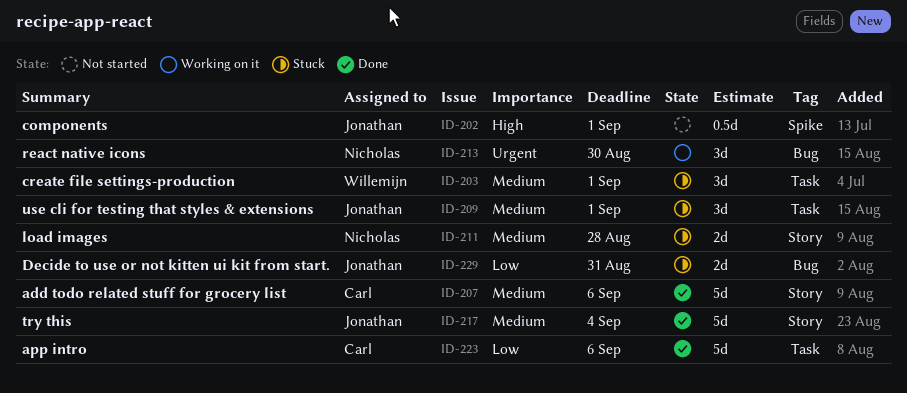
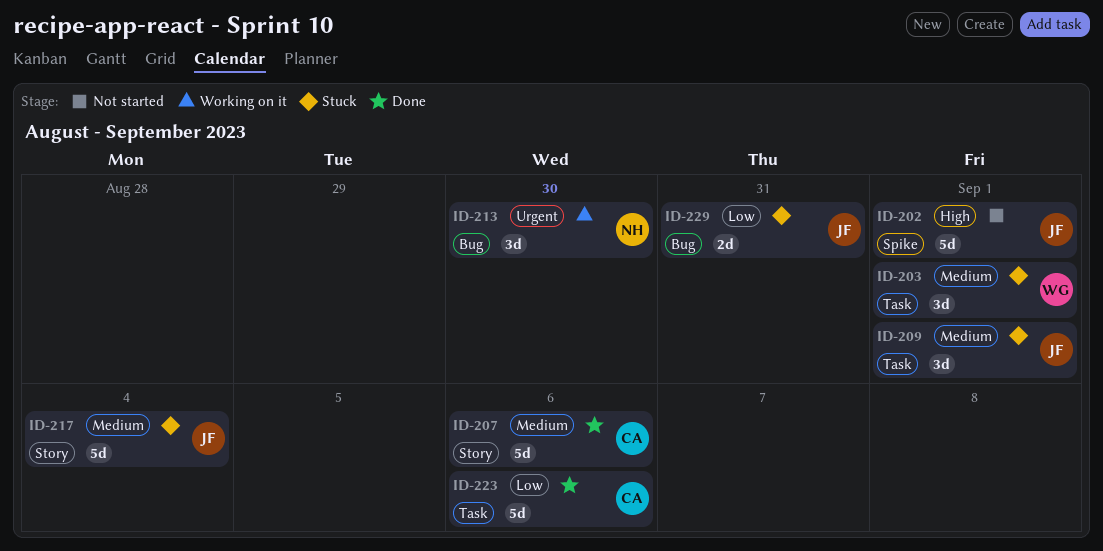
ID-202, estimate: 0.5d -> 5d
ID-211: present -> none
ID-217, status: Done -> Stuck

